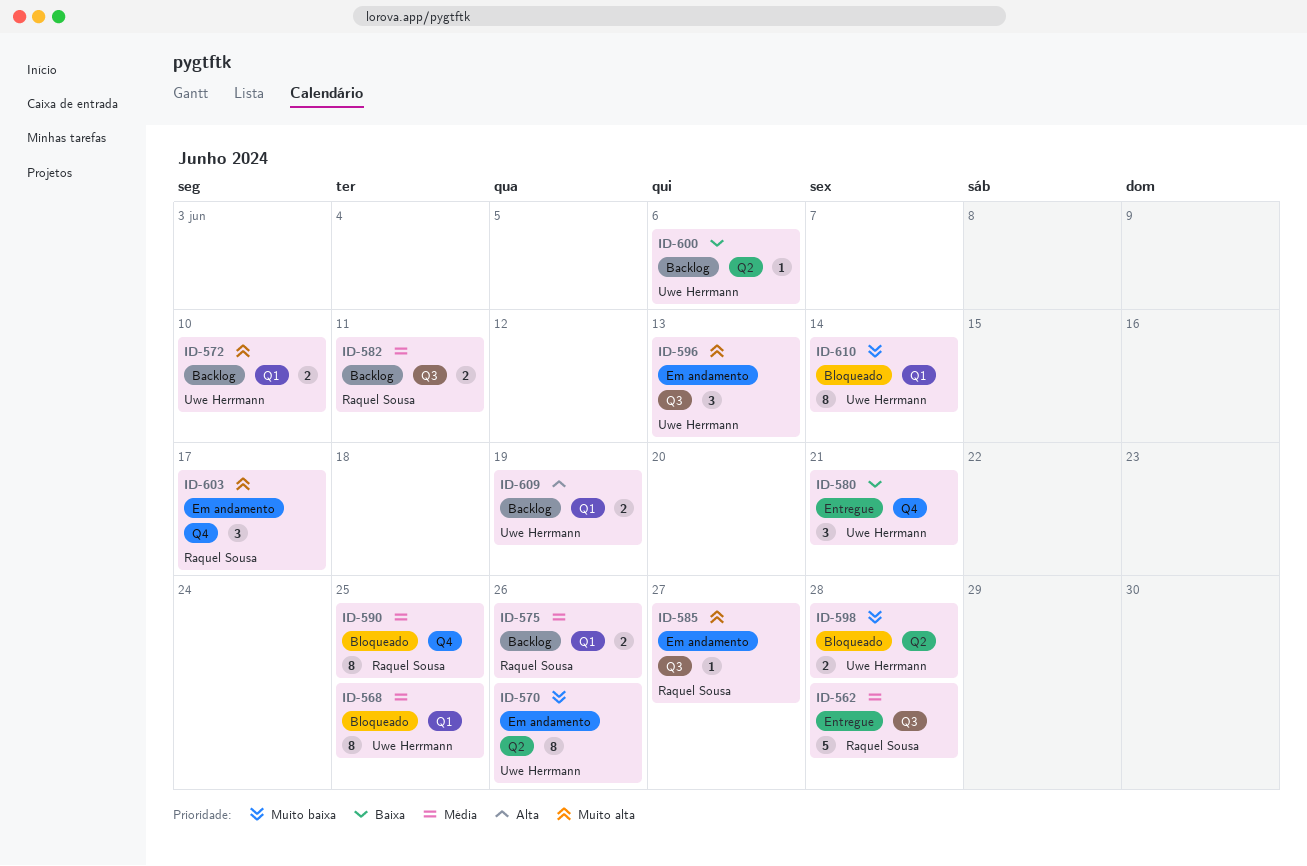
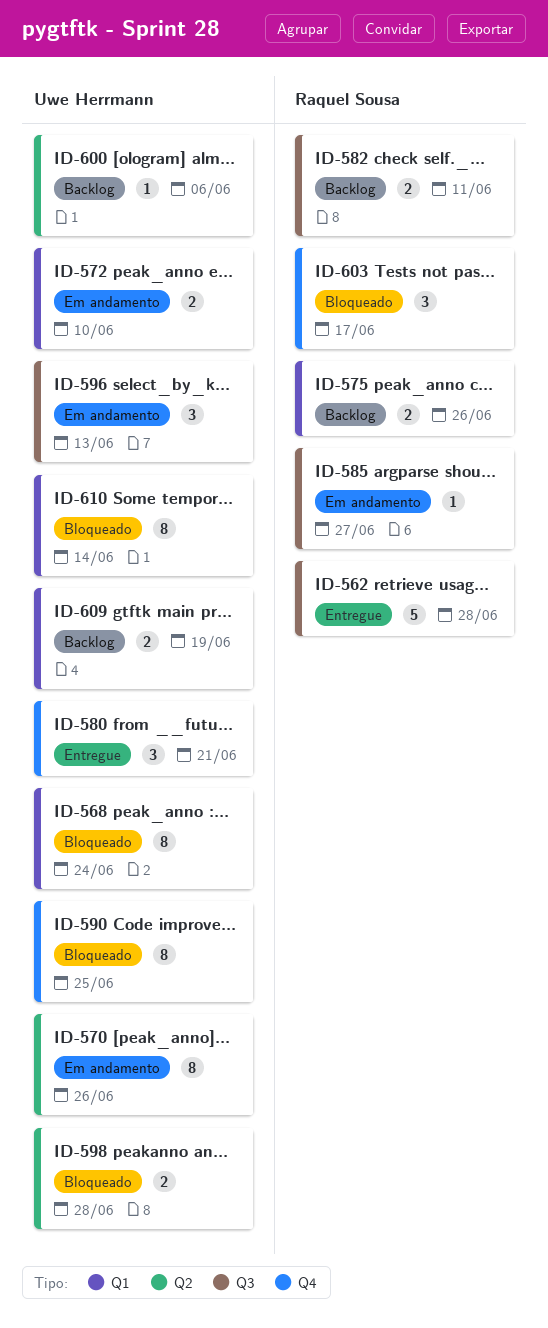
ID-568, due: Jun 25 -> Jun 24
ID-572, status: Backlog -> Em andamento
ID-590, owner: Raquel Sousa -> Uwe Herrmann
ID-603, status: Em andamento -> Bloqueado

